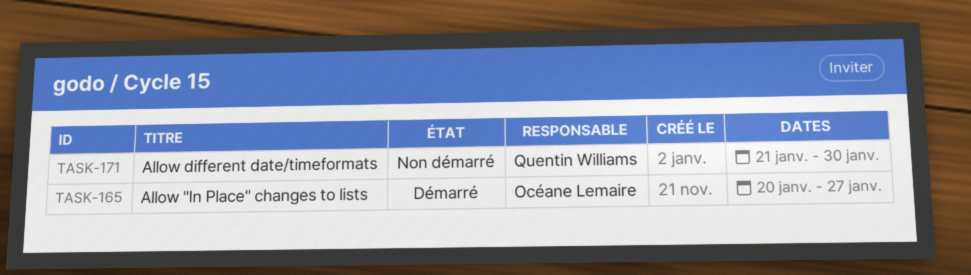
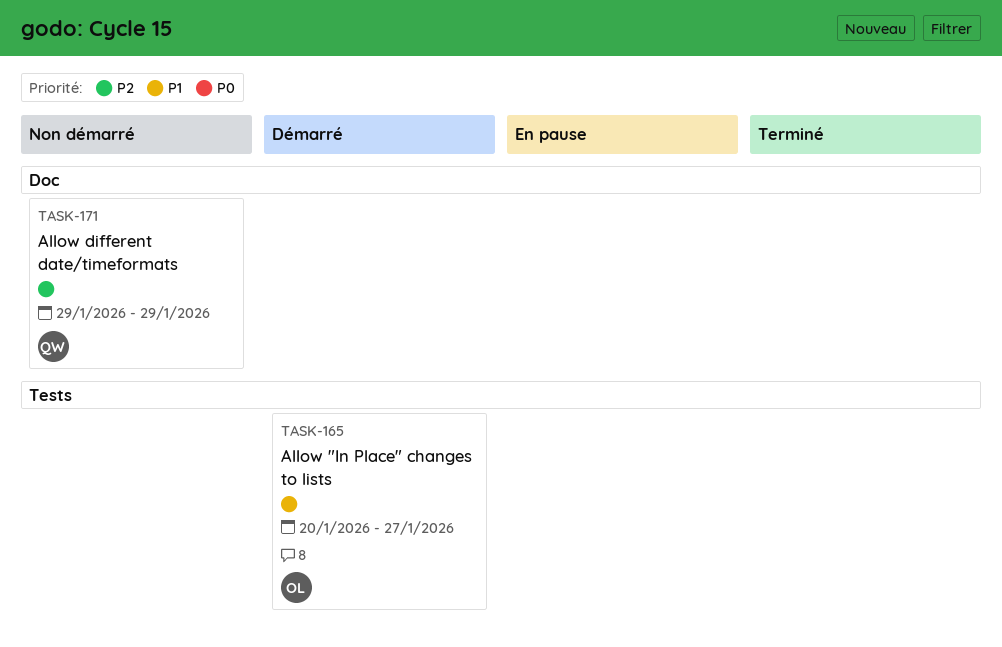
TASK-171, start: Jan 21 -> Jan 29
TASK-171, due: Jan 30 -> Jan 29

